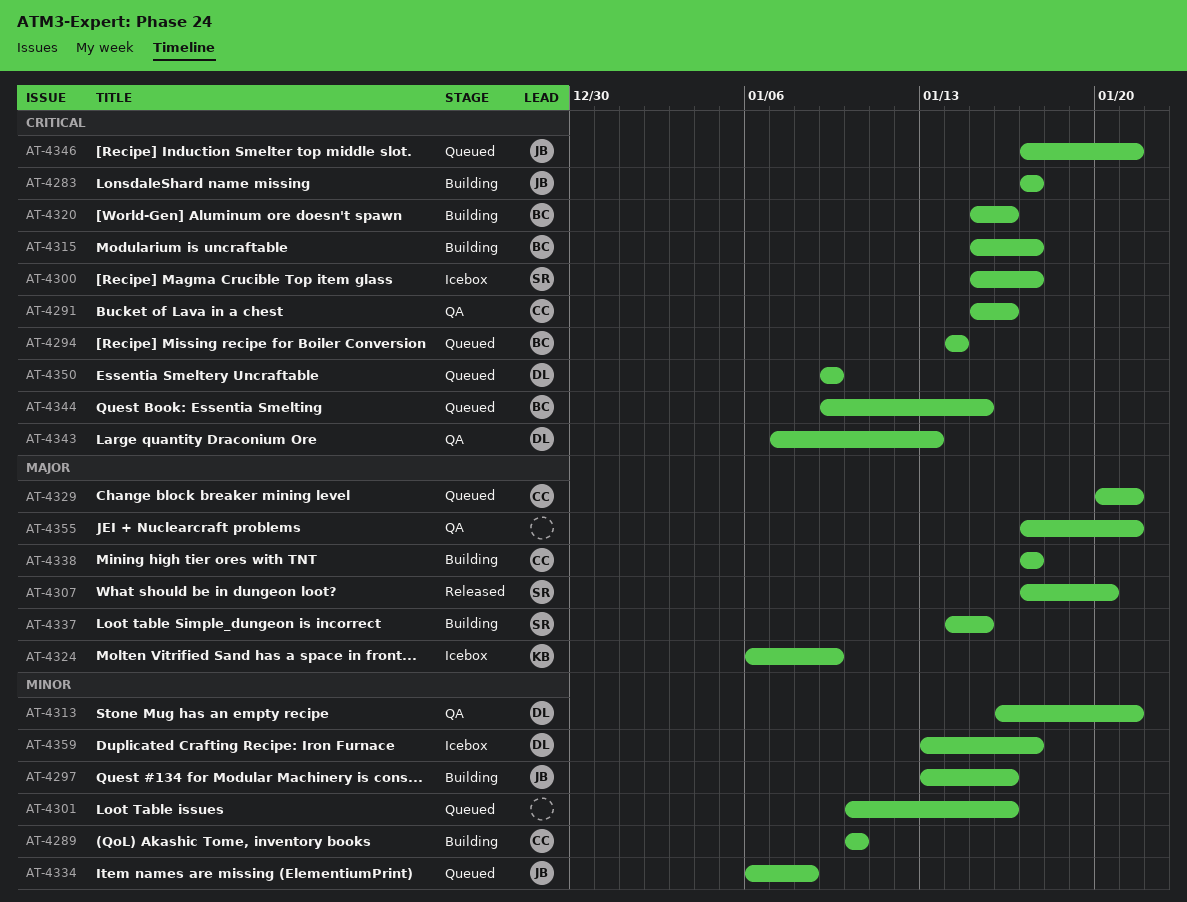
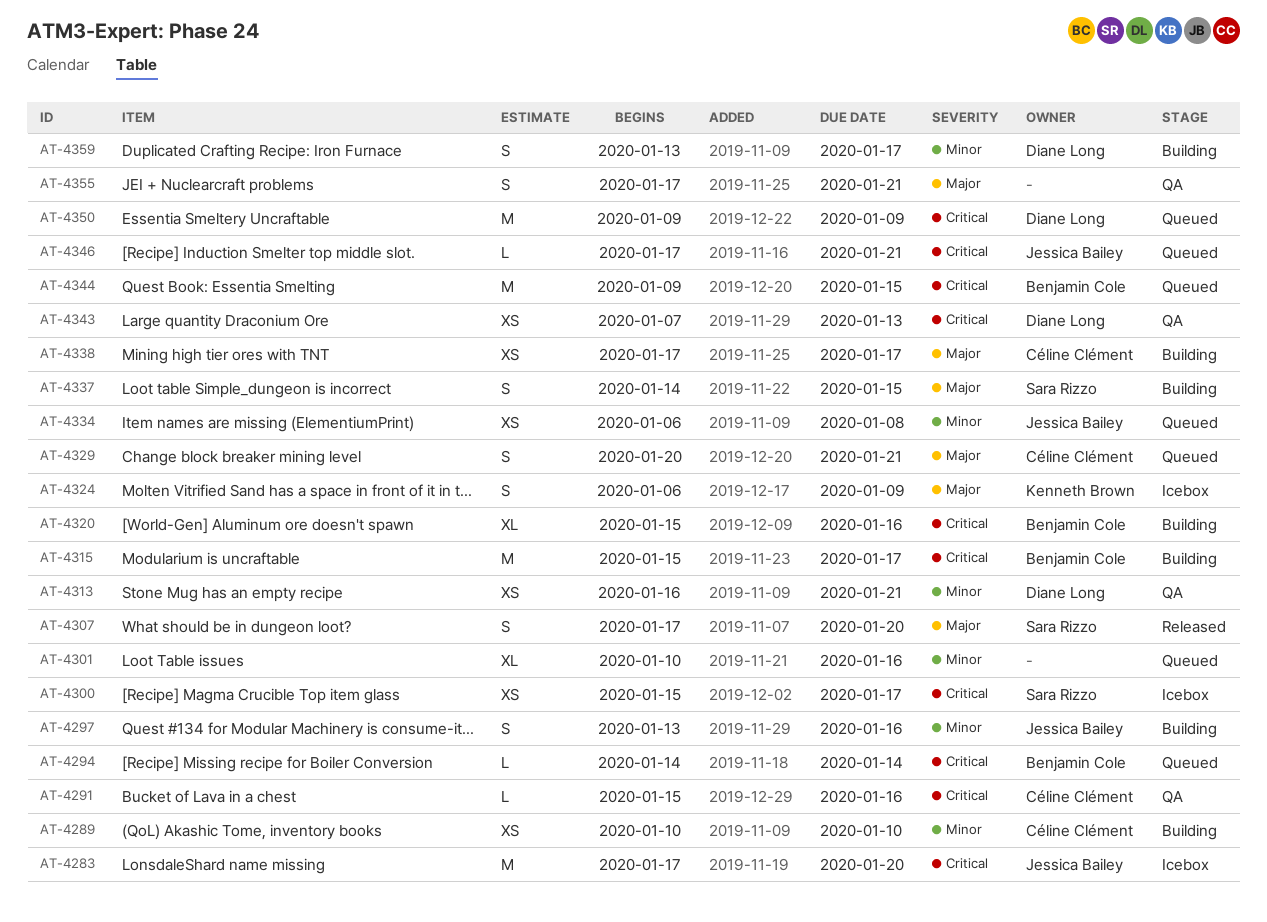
AT-4283, status: Building -> Icebox
AT-4283, due: Jan 17 -> Jan 20
AT-4359, status: Icebox -> Building

